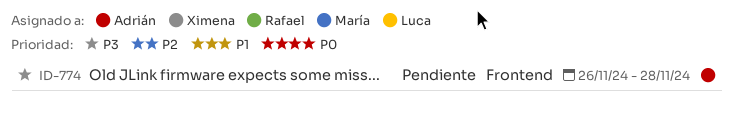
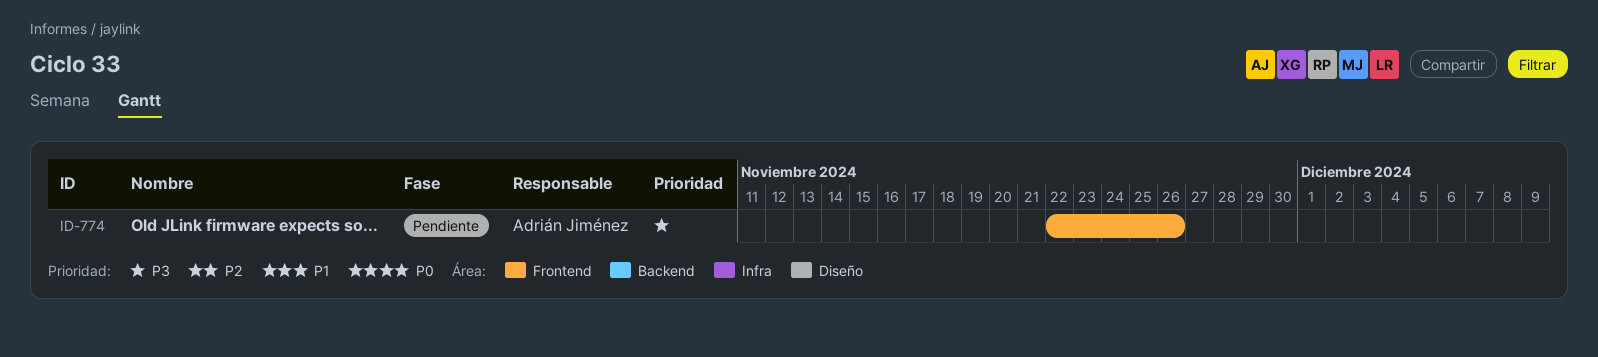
ID-774, start: Nov 26 -> Nov 22
ID-774, due: Nov 28 -> Nov 26

